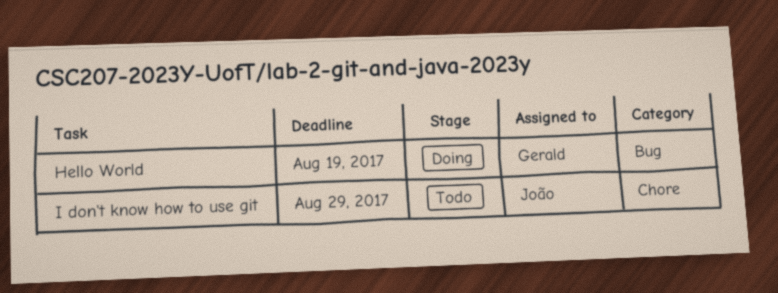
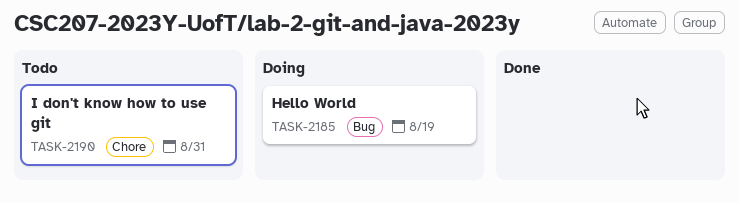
I don't know how to use git, due: Aug 29 -> Aug 31

